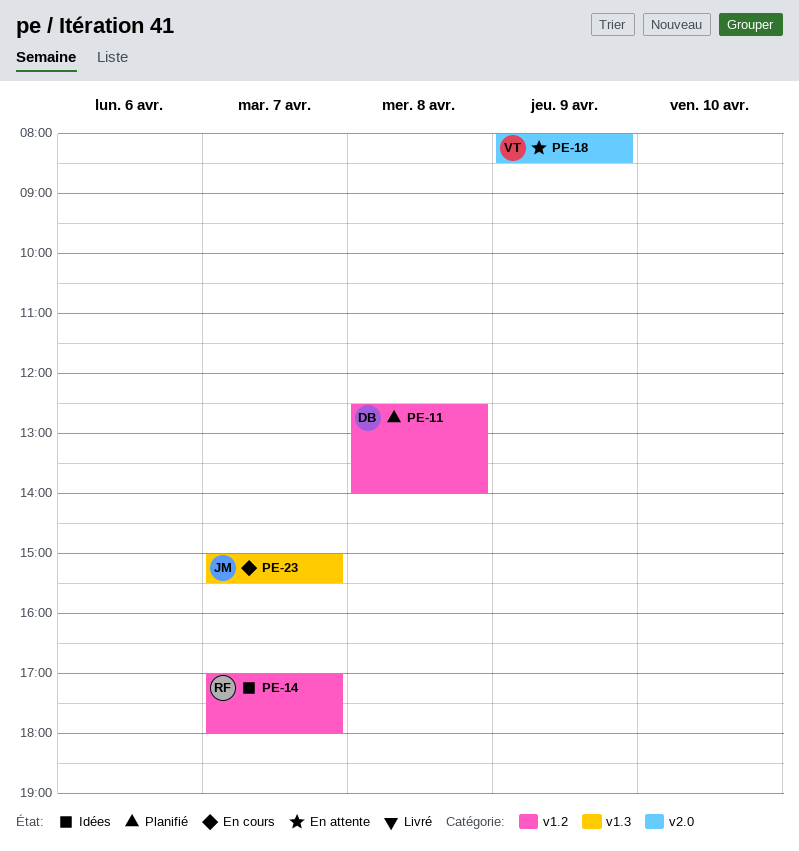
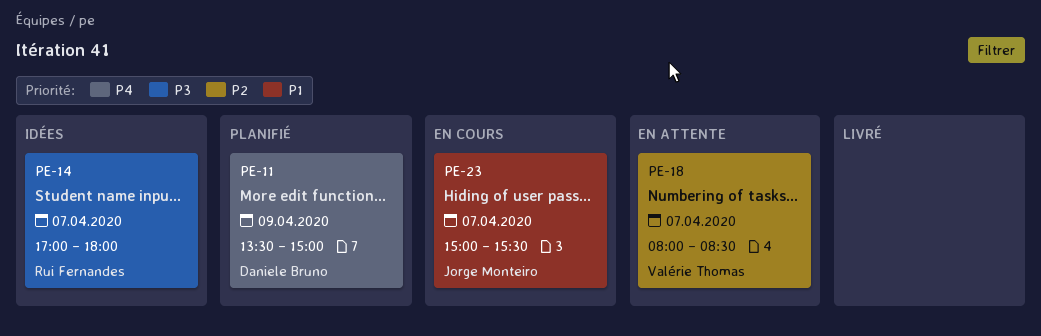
PE-11, day: Apr 8 -> Apr 9
PE-11, begins: 12:30 -> 13:30
PE-11, ends: 14:00 -> 15:00
PE-18, day: Apr 9 -> Apr 7

